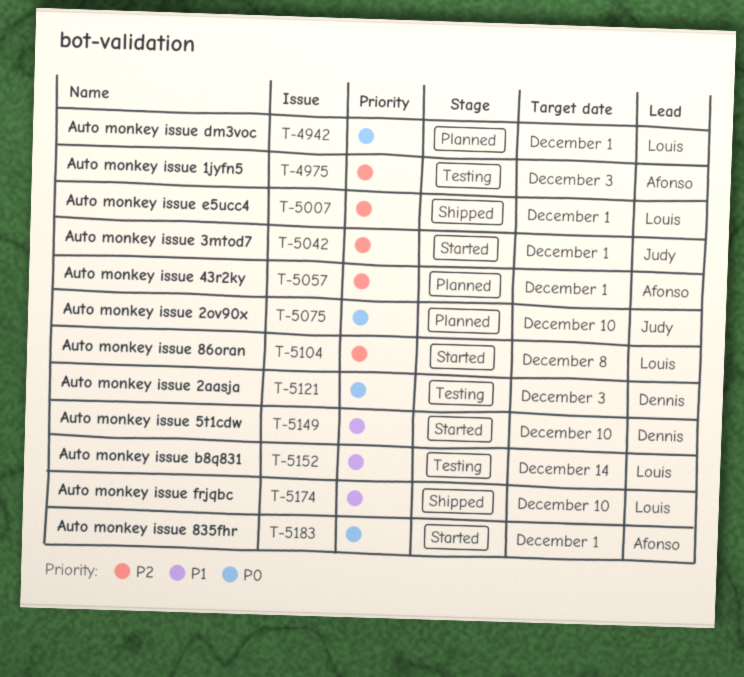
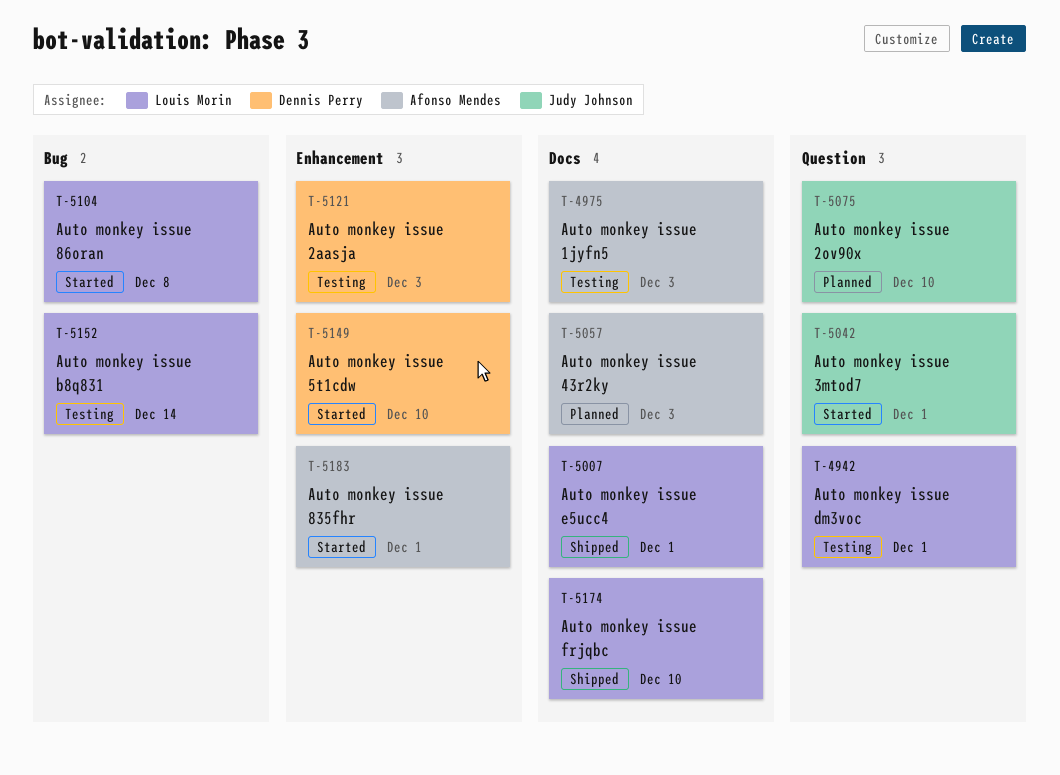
T-4942, status: Planned -> Testing
T-5057, due: Dec 1 -> Dec 3

